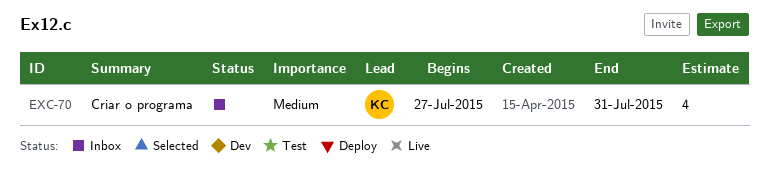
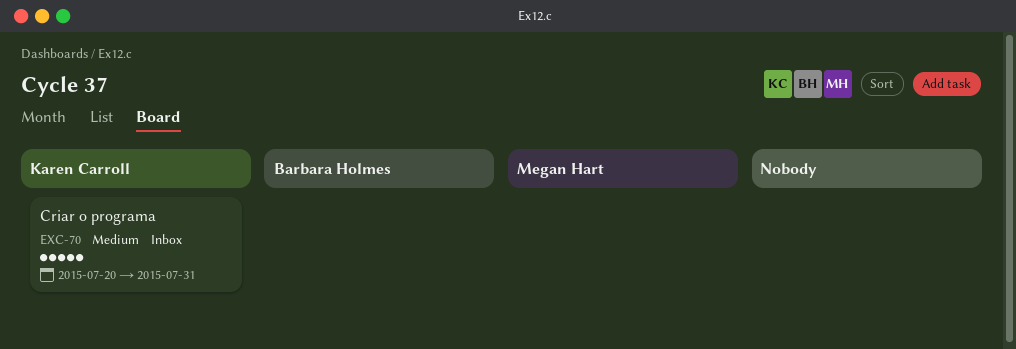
EXC-70, estimate: 4 -> 5
EXC-70, start: Jul 27 -> Jul 20

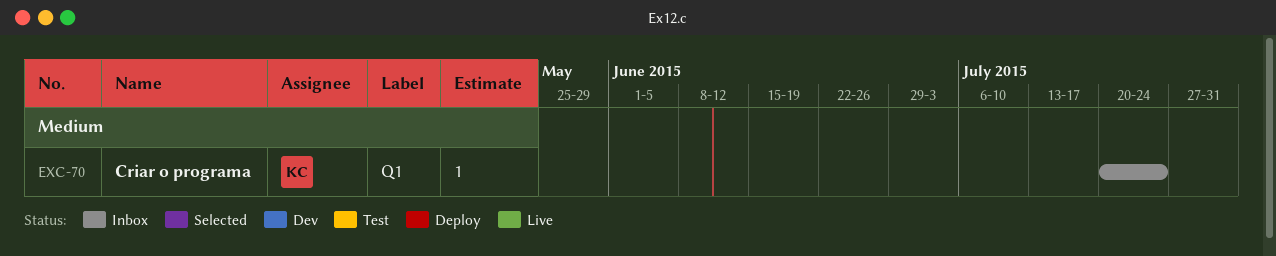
EXC-70, estimate: 5 -> 1
EXC-70, due: Jul 31 -> Jul 24

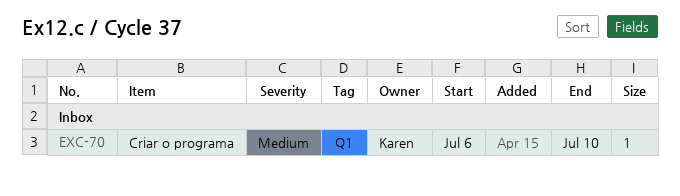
EXC-70, start: Jul 20 -> Jul 6
EXC-70, due: Jul 24 -> Jul 10

